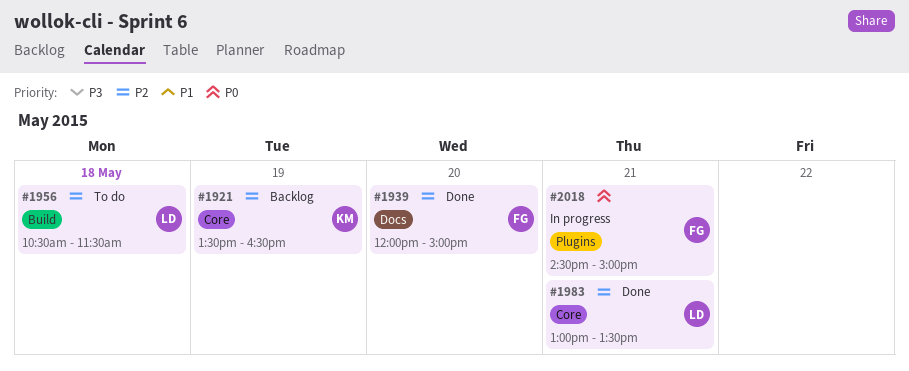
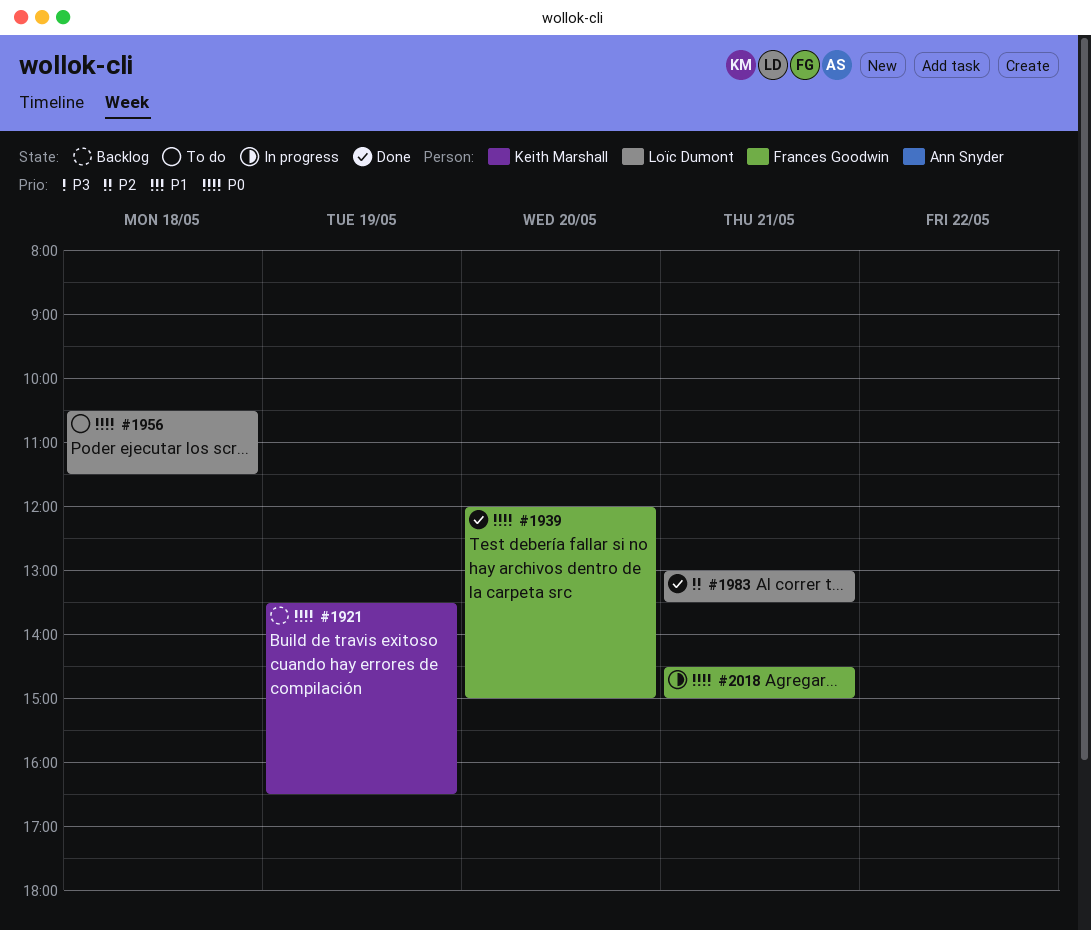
#1921, priority: P2 -> P0
#1939, priority: P2 -> P0
#1956, priority: P2 -> P0

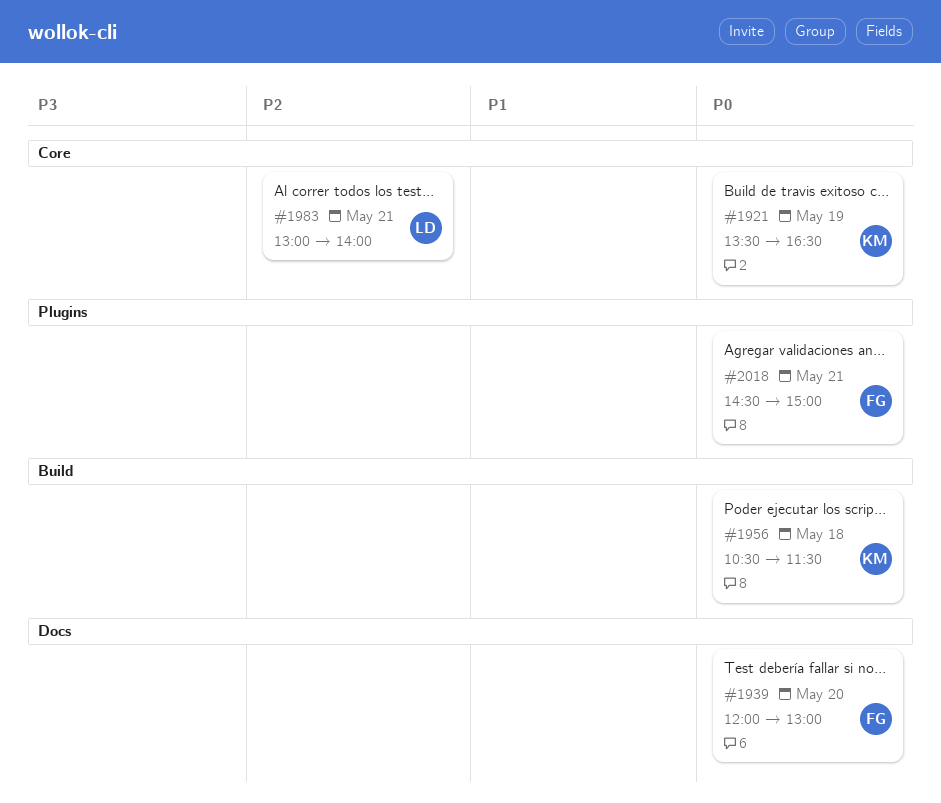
#1939, ends: 15:00 -> 13:00
#1956, owner: Loïc Dumont -> Keith Marshall
#1983, ends: 13:30 -> 14:00

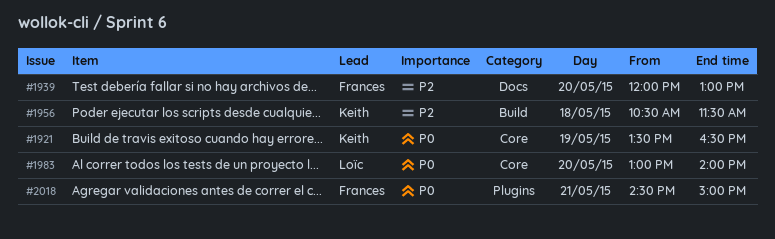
#1939, priority: P0 -> P2
#1956, priority: P0 -> P2
#1983, priority: P2 -> P0
#1983, day: May 21 -> May 20

